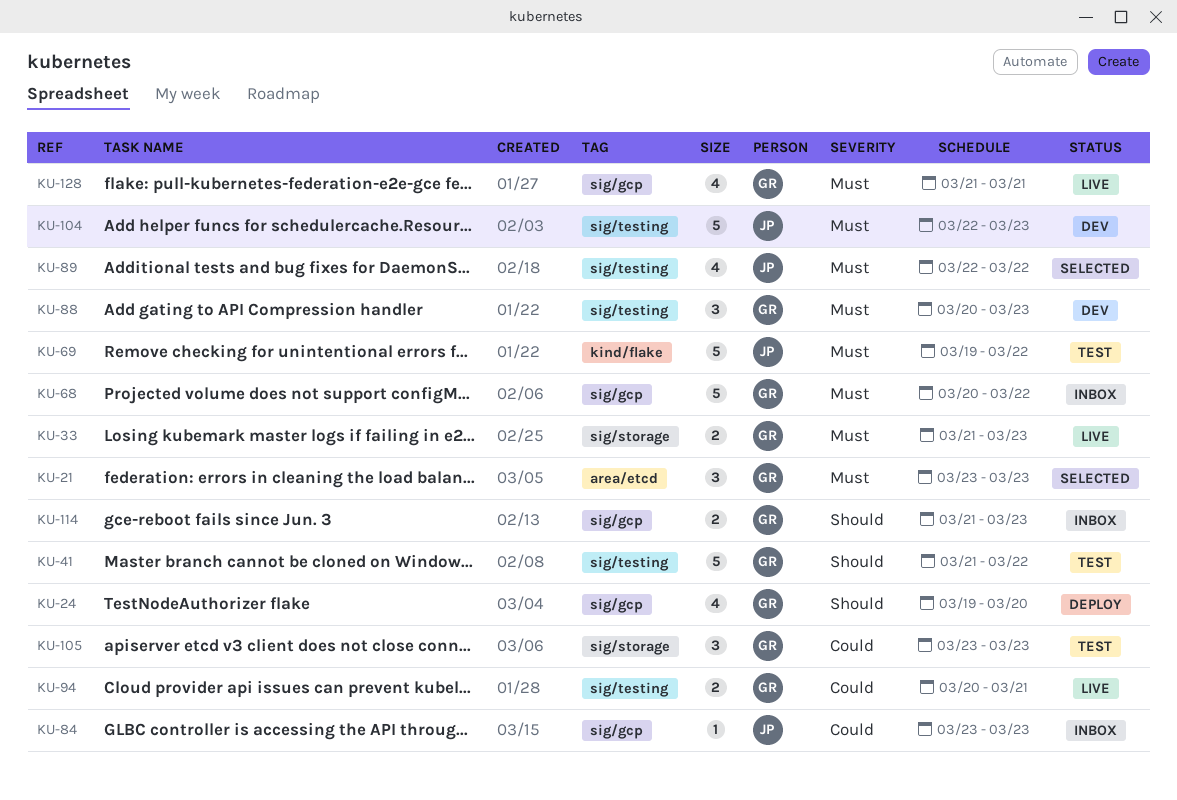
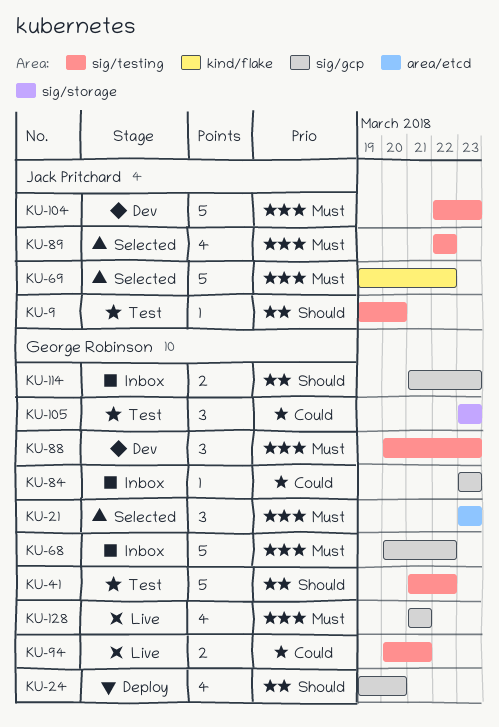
KU-9: none -> present
KU-33: present -> none
KU-69, status: Test -> Selected
KU-84, owner: Jack Pritchard -> George Robinson

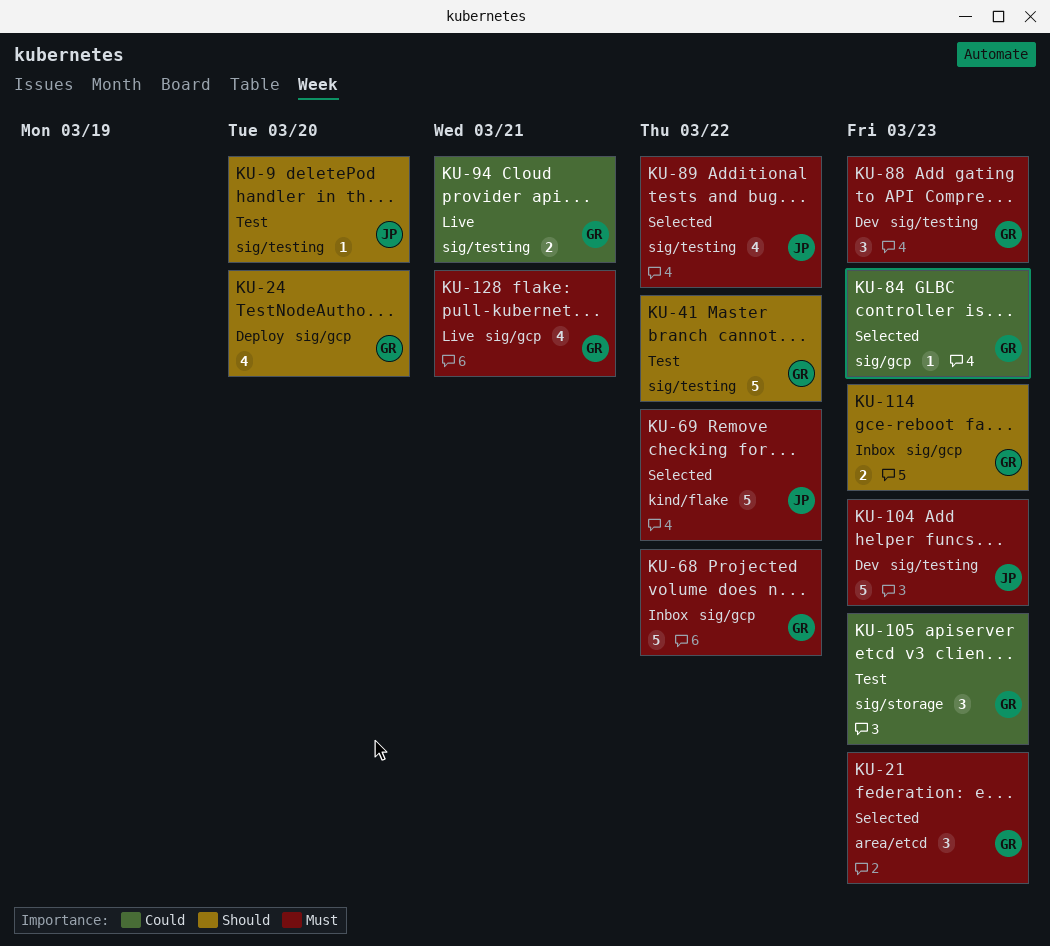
KU-84, status: Inbox -> Selected

